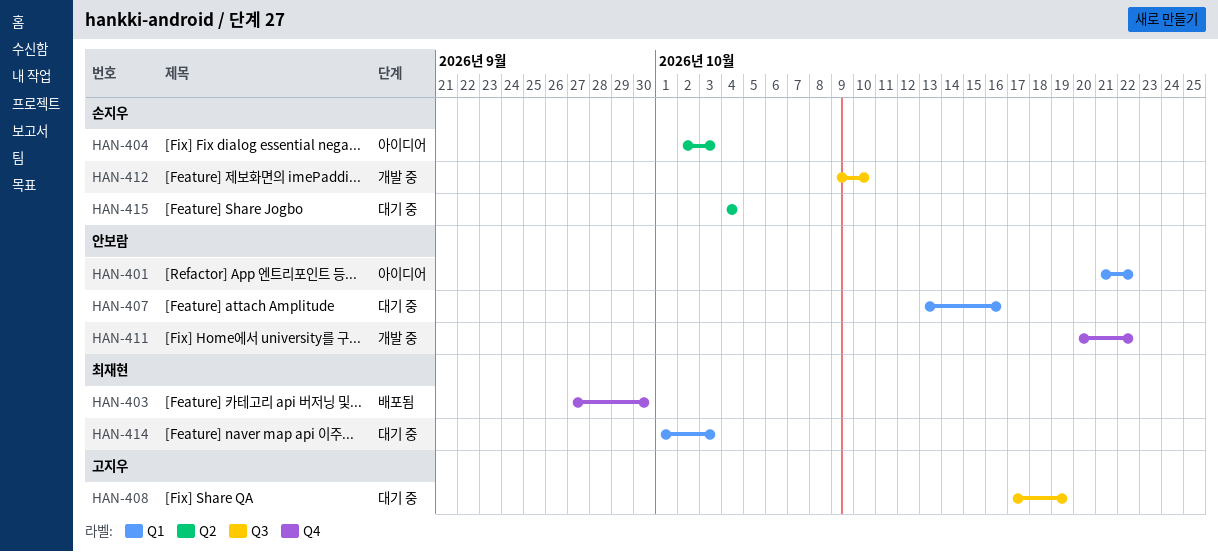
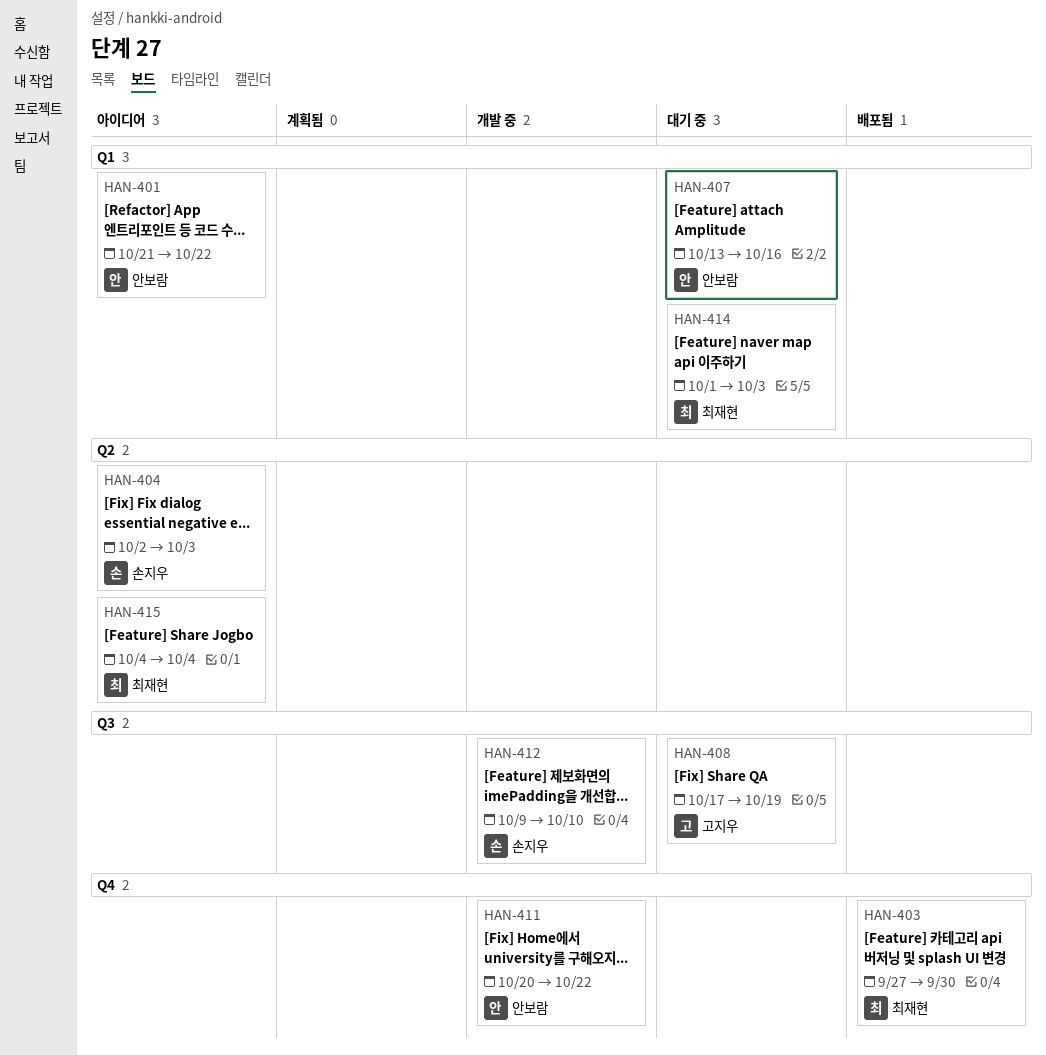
HAN-415, status: 대기 중 -> 아이디어
HAN-415, owner: 손지우 -> 최재현

